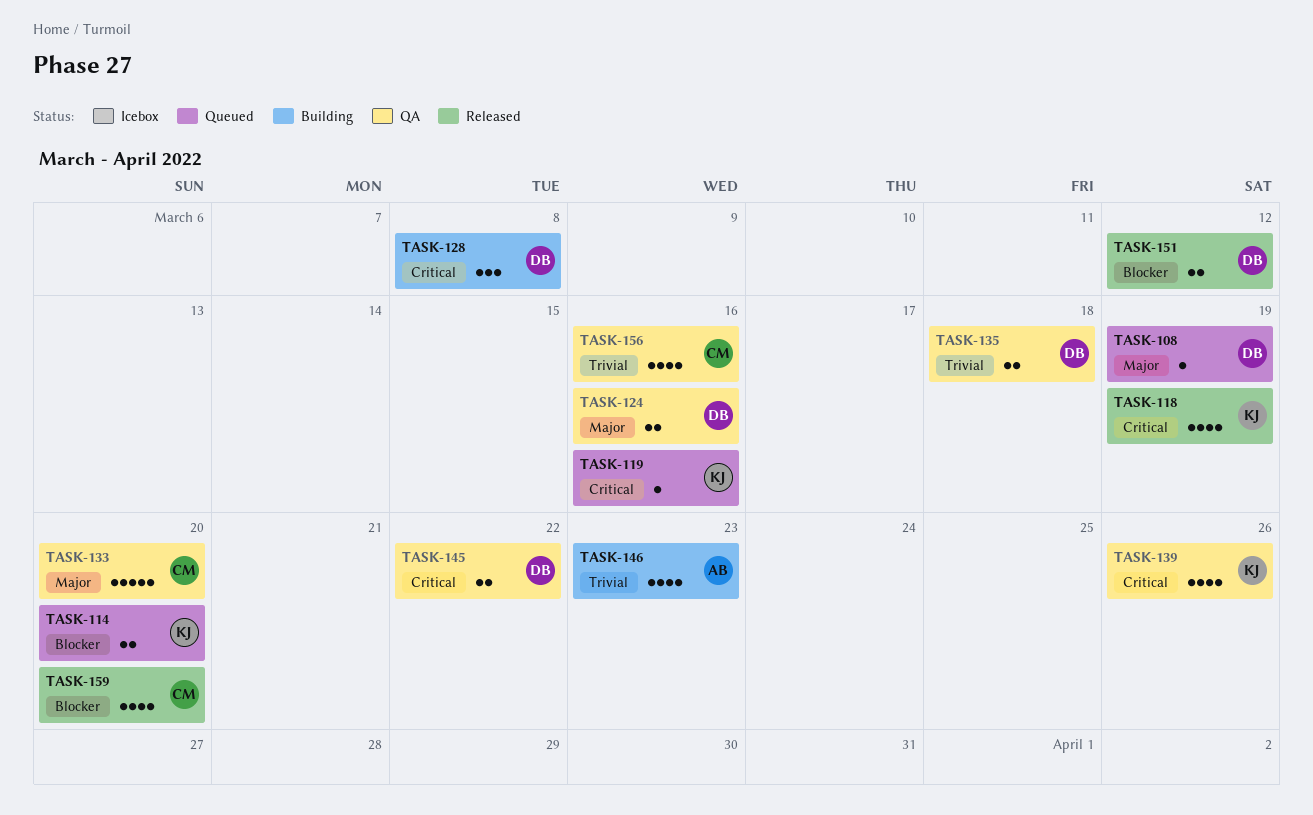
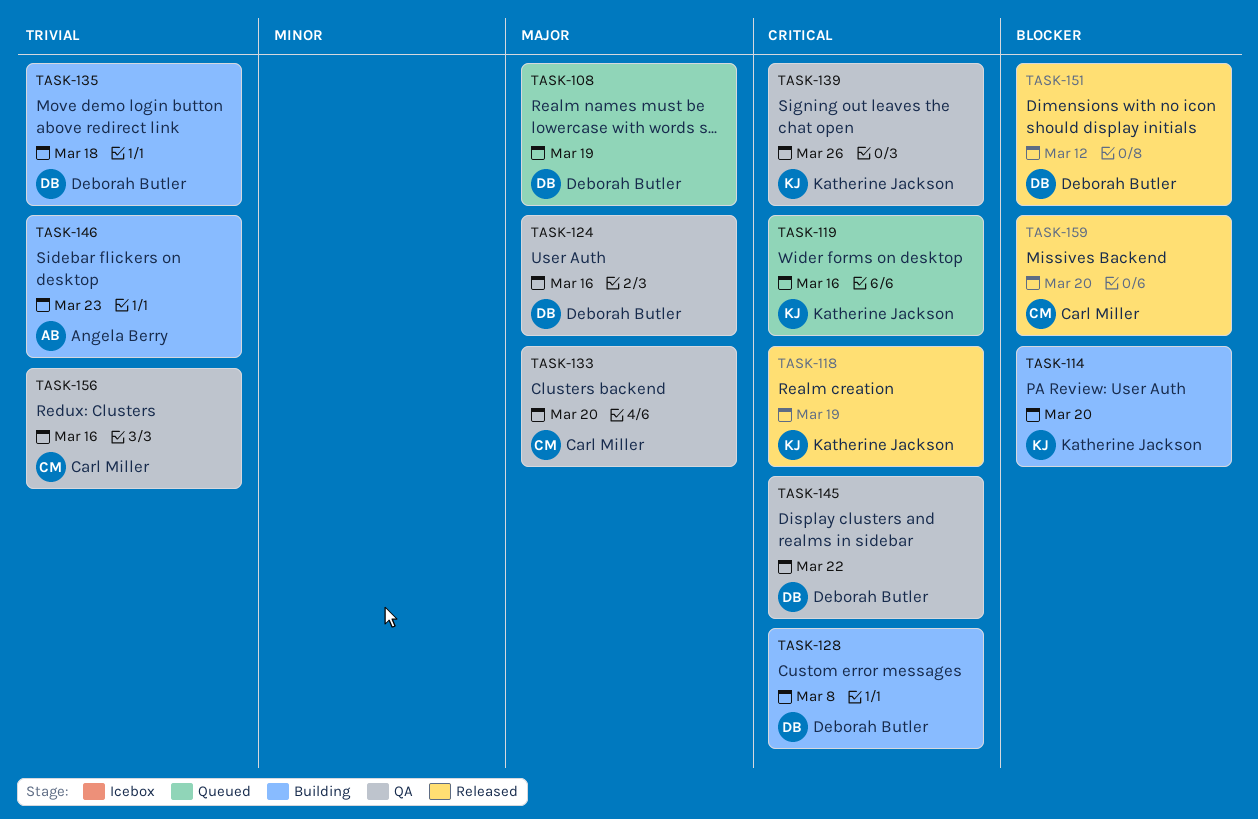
TASK-114, status: Queued -> Building
TASK-135, status: QA -> Building

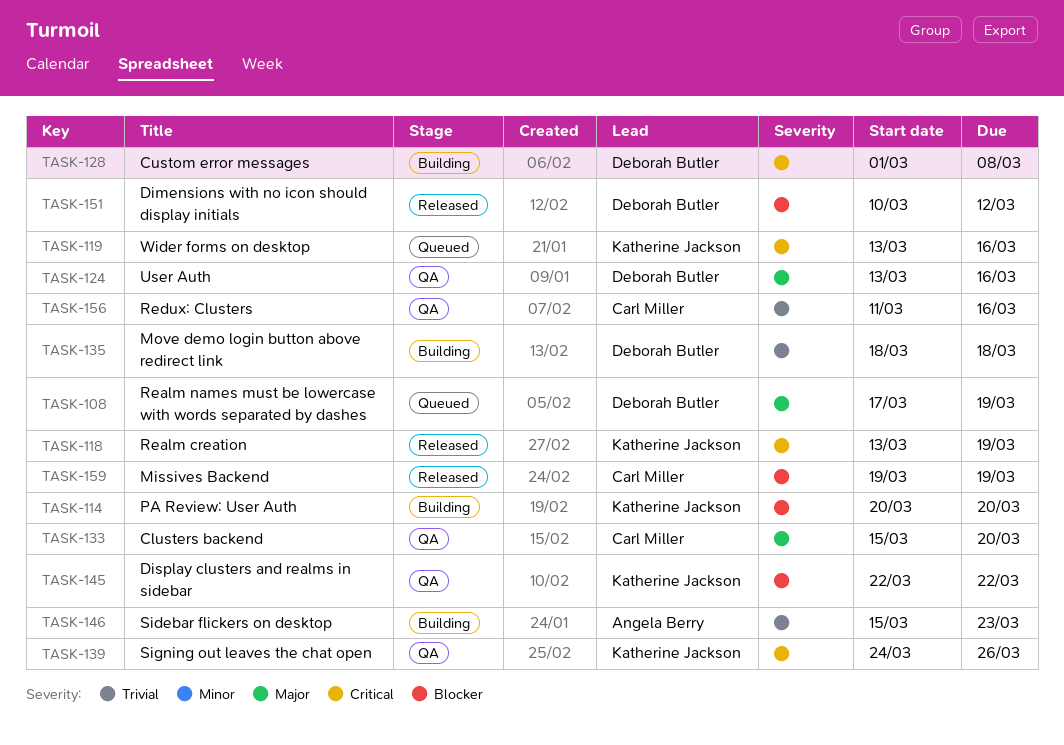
TASK-145, owner: Deborah Butler -> Katherine Jackson
TASK-145, priority: Critical -> Blocker
TASK-159, due: Mar 20 -> Mar 19

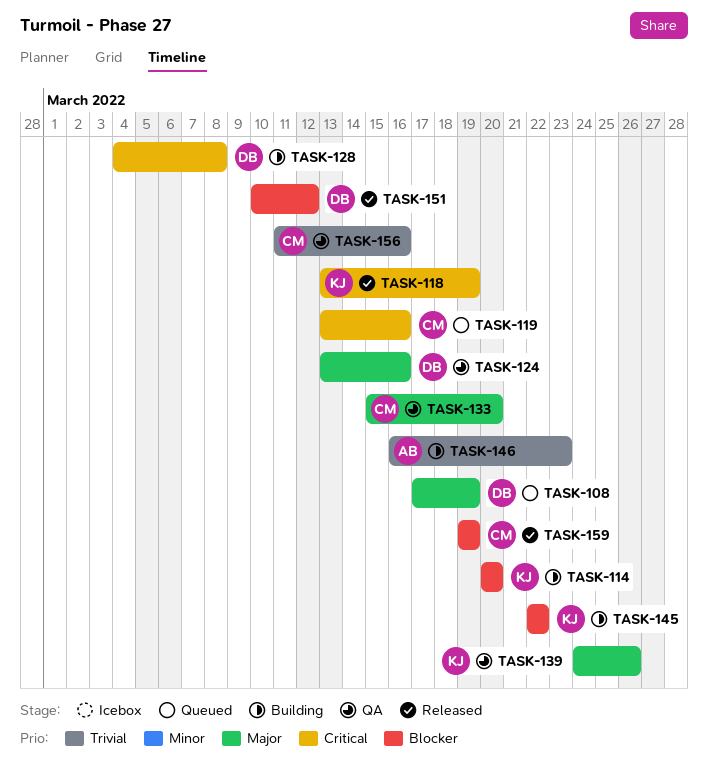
TASK-119, owner: Katherine Jackson -> Carl Miller
TASK-128, start: Mar 1 -> Mar 4
TASK-135: present -> none
TASK-139, priority: Critical -> Major
TASK-145, status: QA -> Building
TASK-146, start: Mar 15 -> Mar 16

